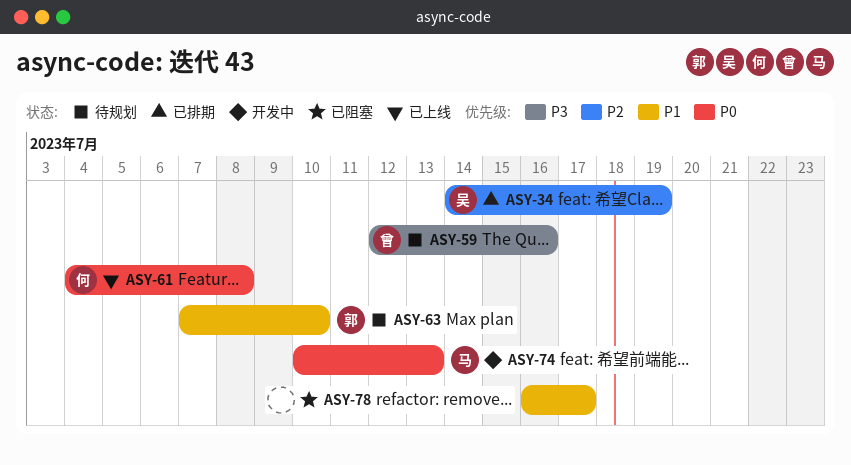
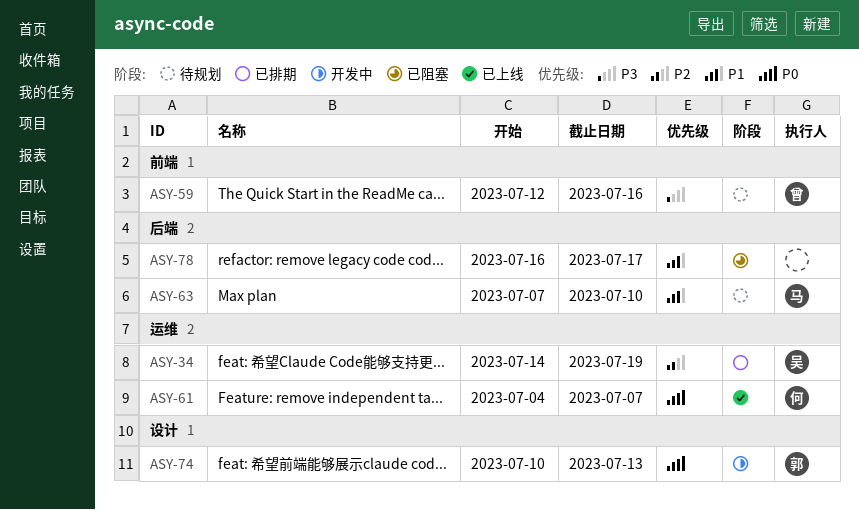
ASY-61, due: Jul 8 -> Jul 7
ASY-63, owner: 郭 -> 马
ASY-74, owner: 马 -> 郭

